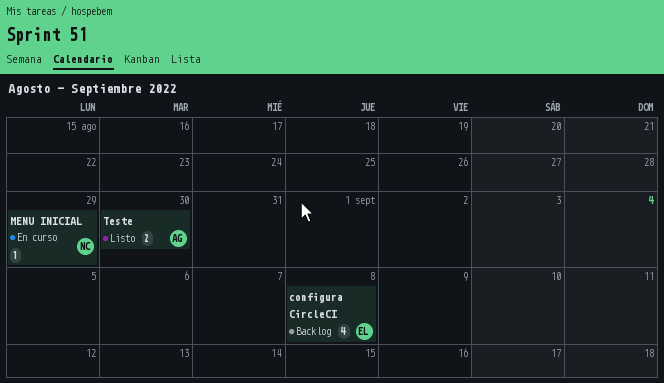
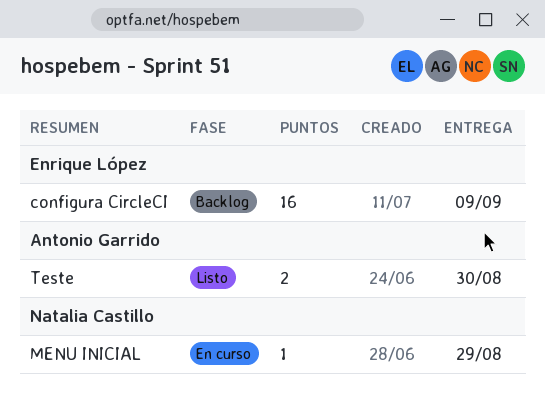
configura CircleCI, estimate: 4 -> 16
configura CircleCI, due: Sep 8 -> Sep 9

